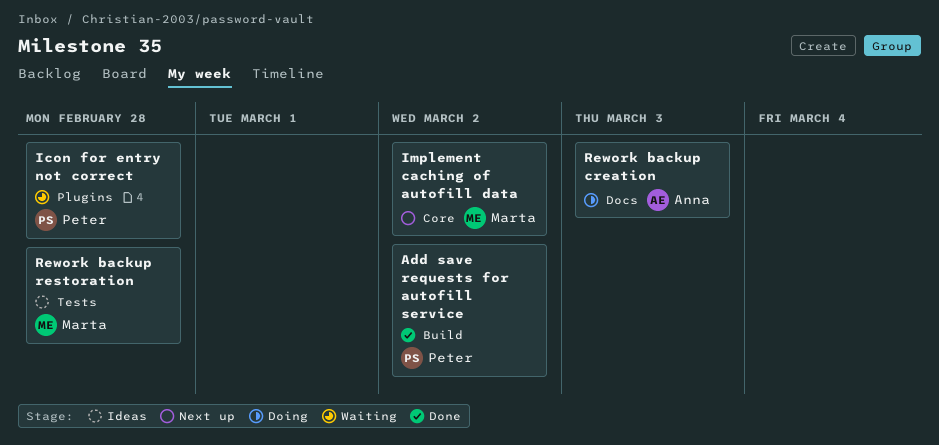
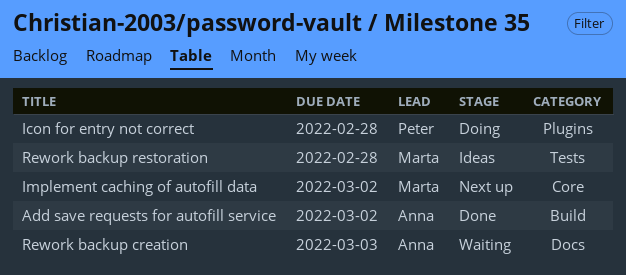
Add save requests for autofill service, owner: Peter -> Anna
Icon for entry not correct, status: Waiting -> Doing
Rework backup creation, status: Doing -> Waiting

